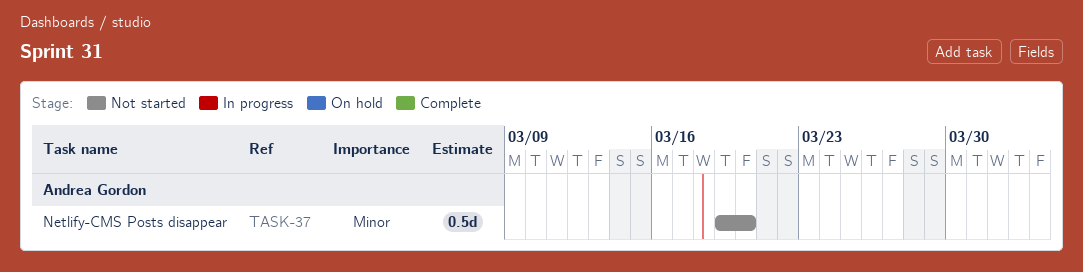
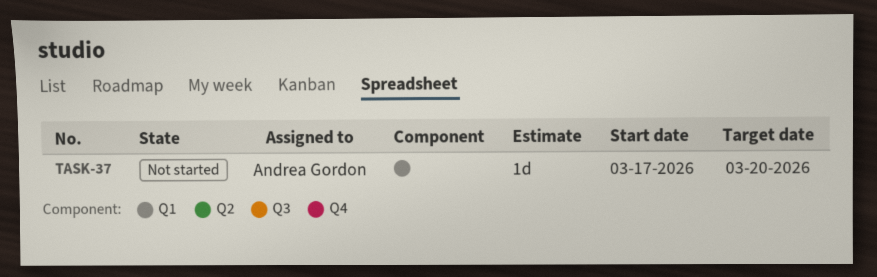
TASK-37, estimate: 0.5d -> 1d
TASK-37, start: Mar 19 -> Mar 17

